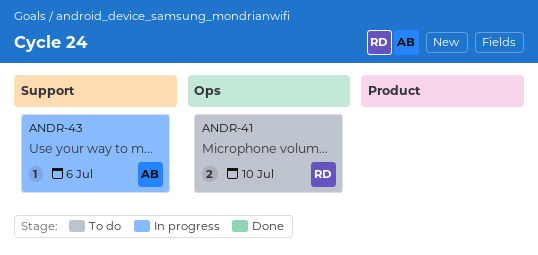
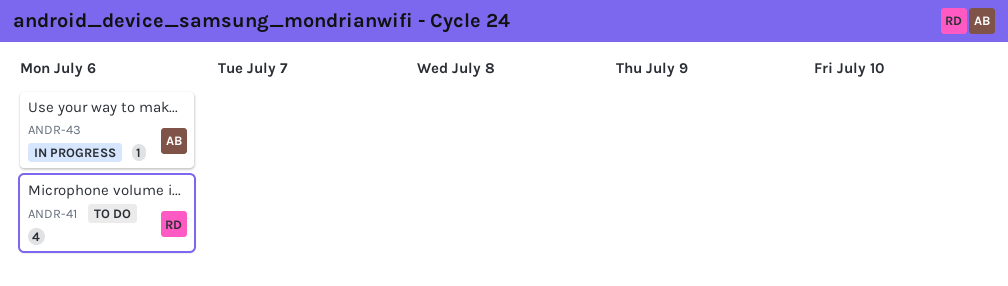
ANDR-41, estimate: 2 -> 4
ANDR-41, due: Jul 10 -> Jul 6

